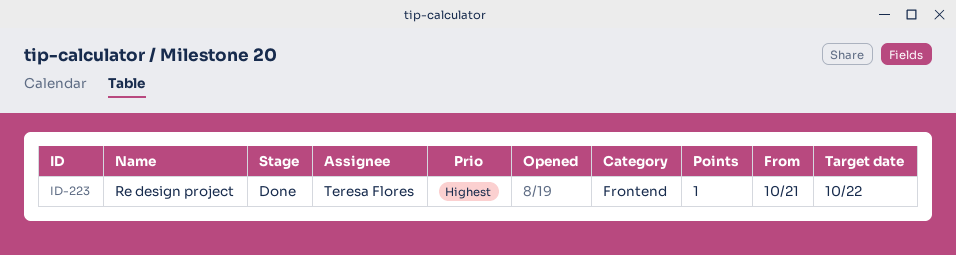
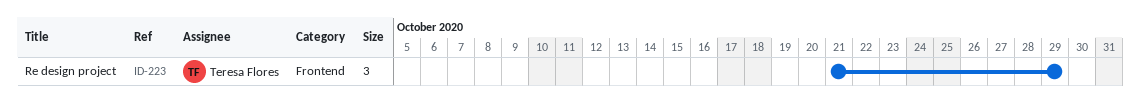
ID-223, estimate: 1 -> 3
ID-223, due: Oct 22 -> Oct 29

